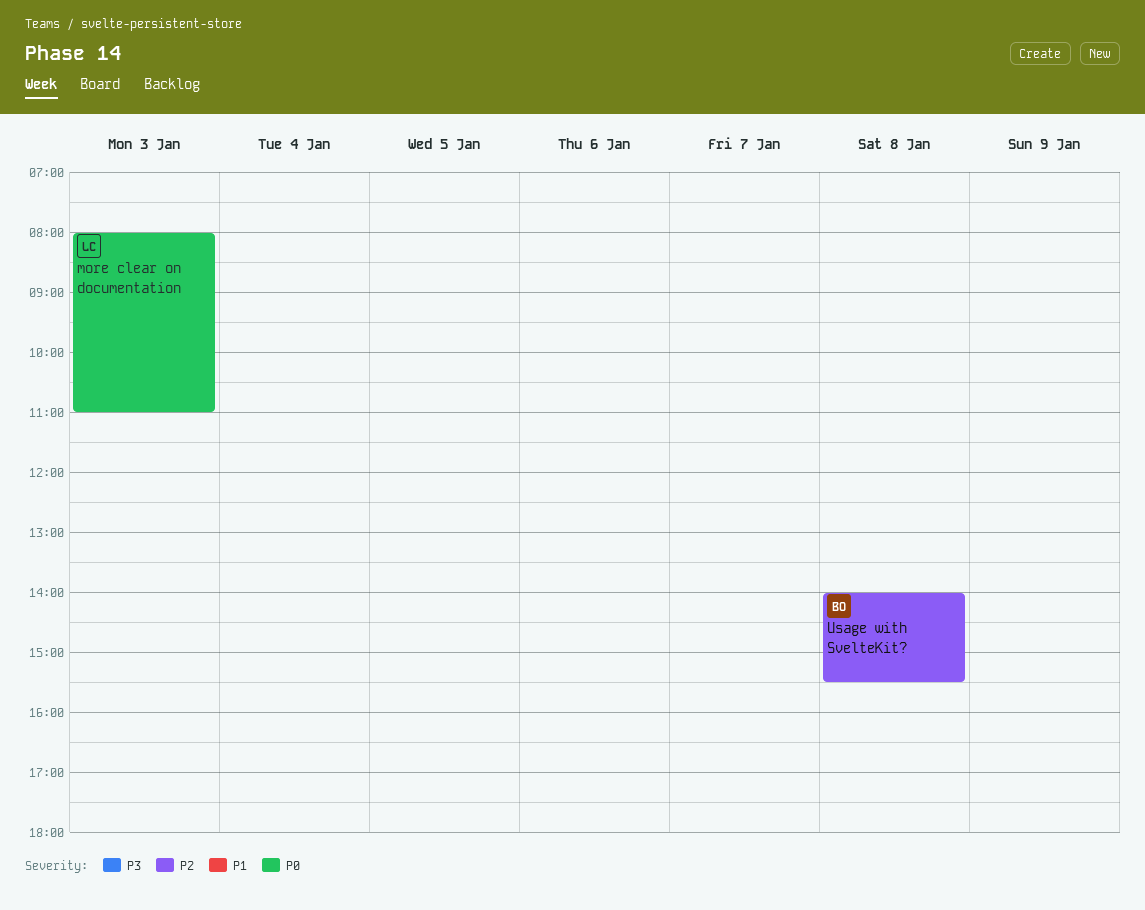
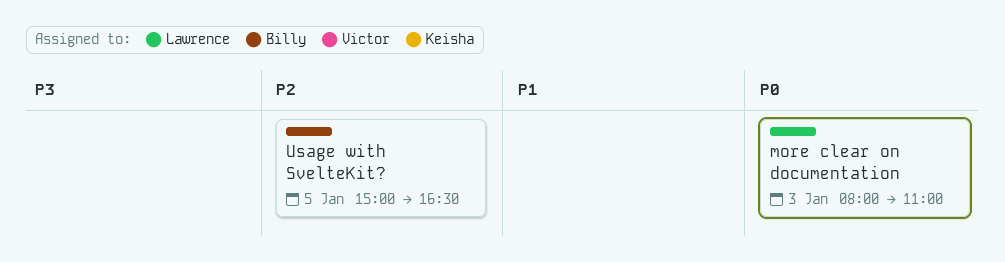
Usage with SvelteKit?, day: Jan 8 -> Jan 5
Usage with SvelteKit?, begins: 14:00 -> 15:00
Usage with SvelteKit?, ends: 15:30 -> 16:30

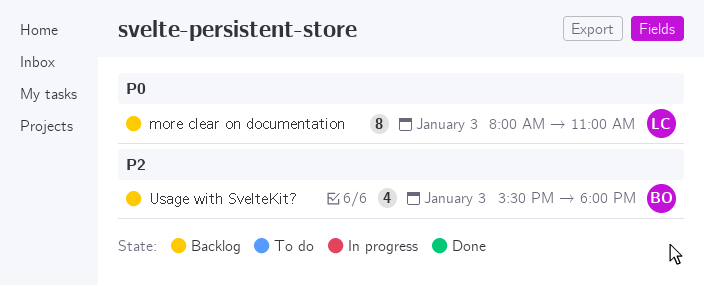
Usage with SvelteKit?, day: Jan 5 -> Jan 3
Usage with SvelteKit?, begins: 15:00 -> 15:30
Usage with SvelteKit?, ends: 16:30 -> 18:00

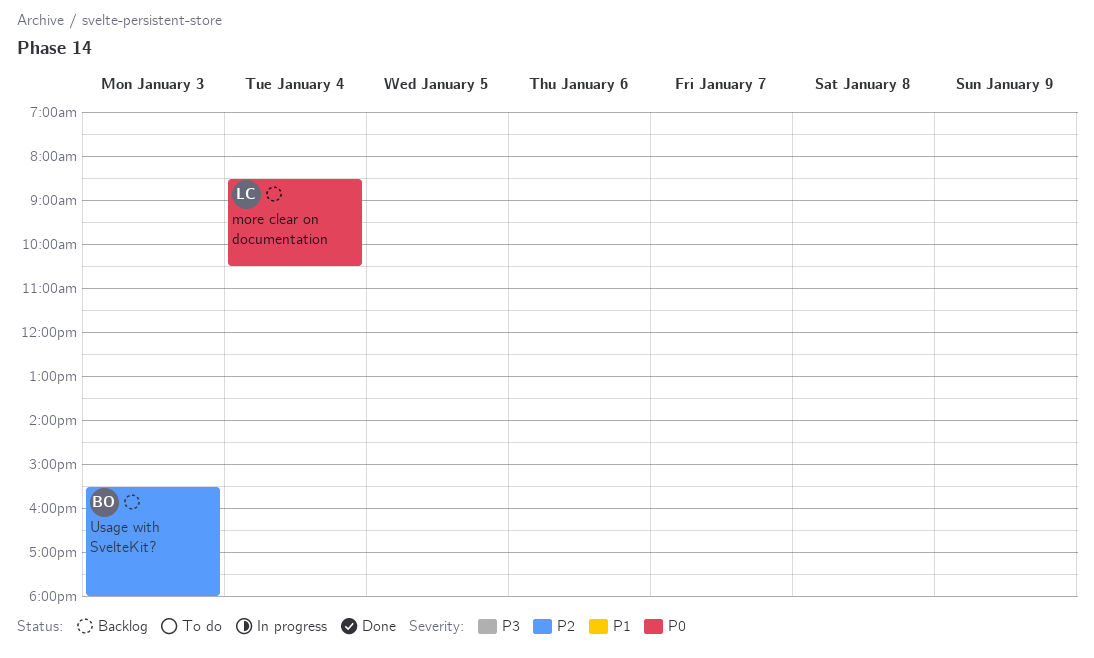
more clear on documentation, day: Jan 3 -> Jan 4
more clear on documentation, begins: 08:00 -> 08:30
more clear on documentation, ends: 11:00 -> 10:30

